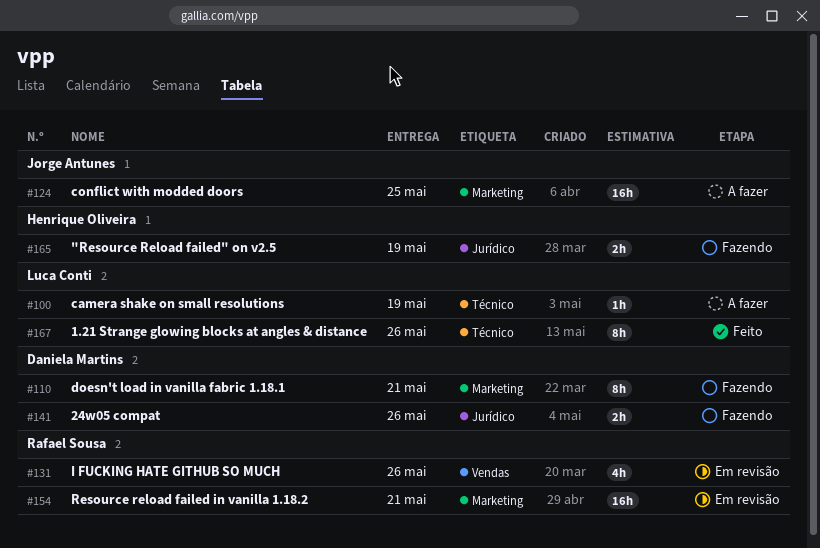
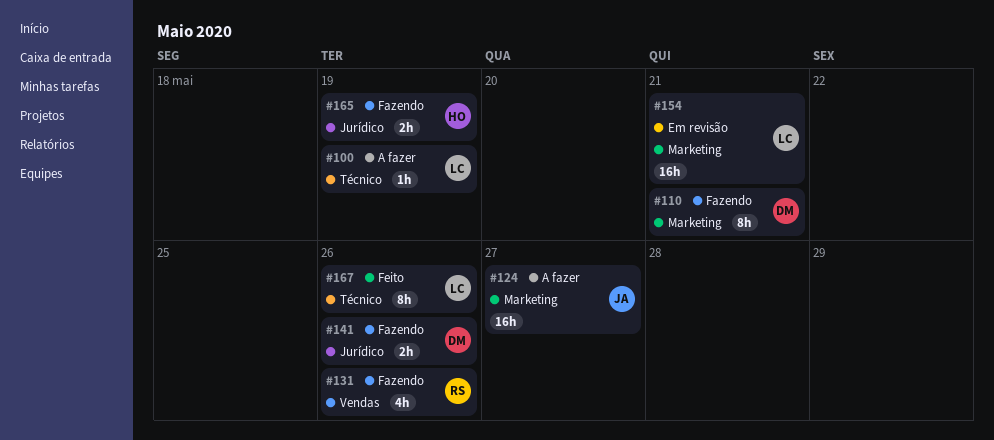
#124, due: May 25 -> May 27
#131, status: Em revisão -> Fazendo
#154, owner: Rafael Sousa -> Luca Conti

